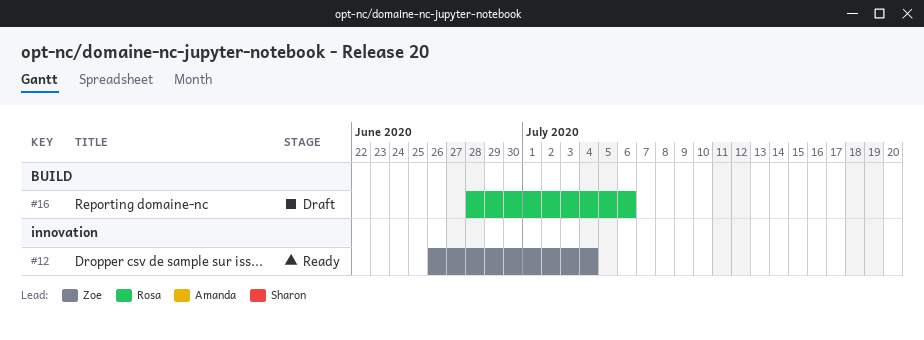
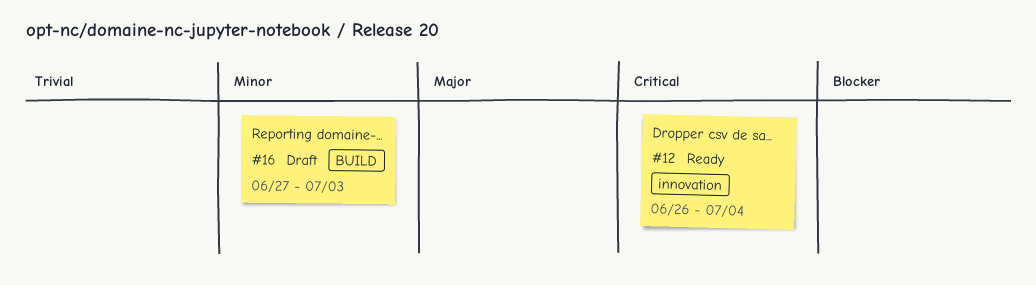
#16, start: Jun 28 -> Jun 27
#16, due: Jul 6 -> Jul 3

